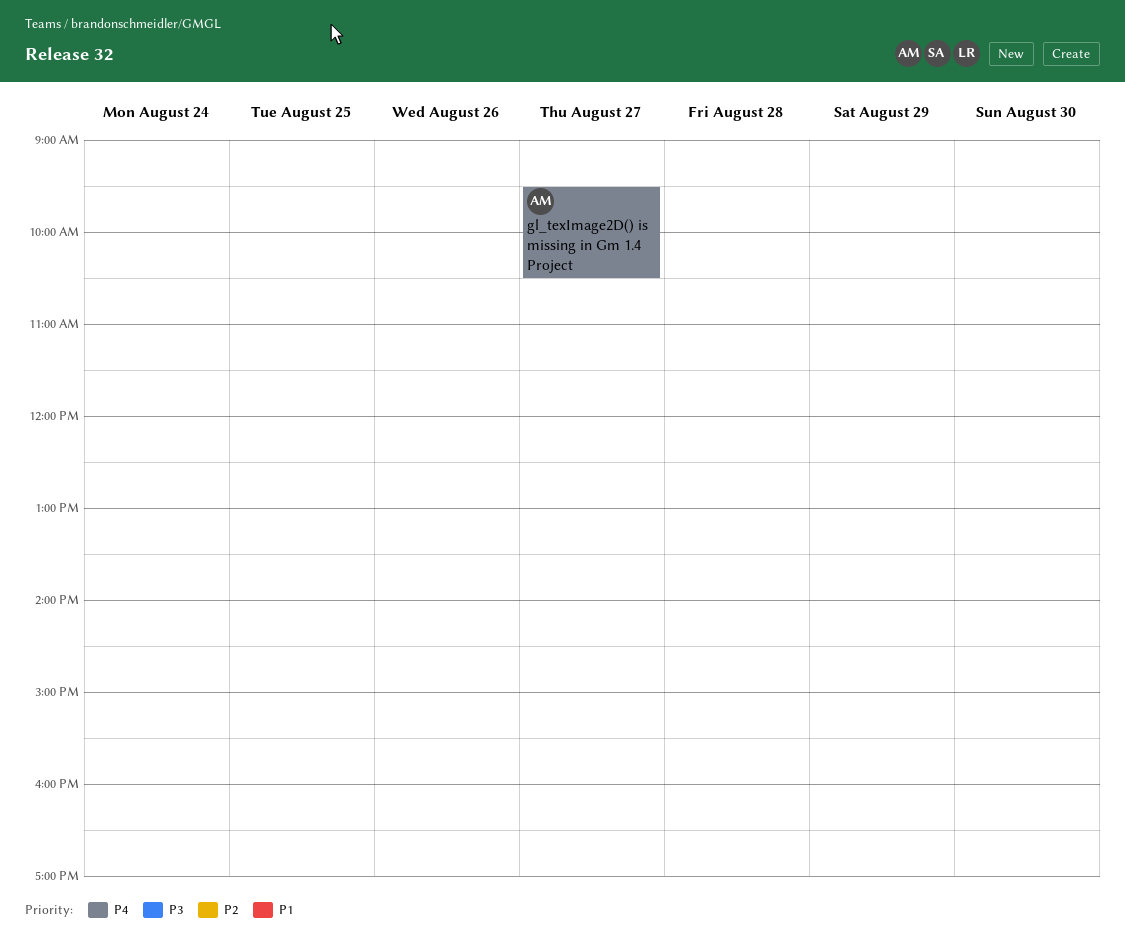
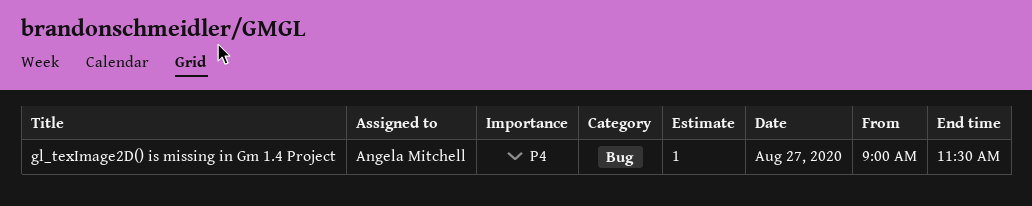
gl_texImage2D() is missing in Gm 1.4 Project, begins: 09:30 -> 09:00
gl_texImage2D() is missing in Gm 1.4 Project, ends: 10:30 -> 11:30

